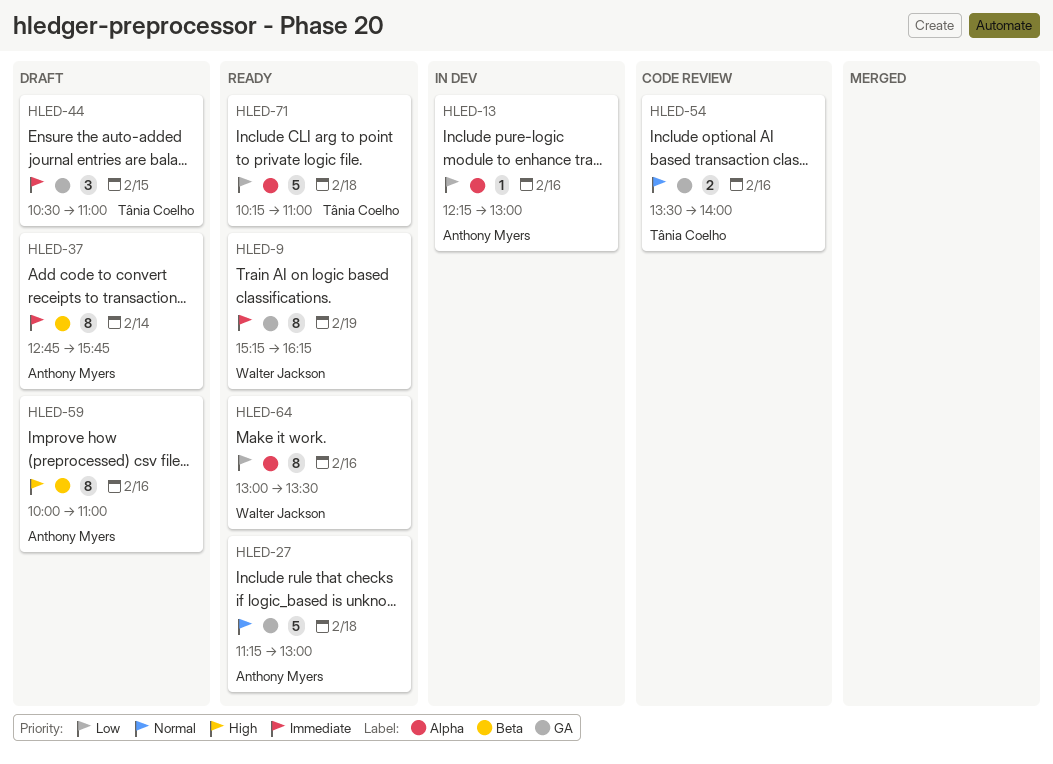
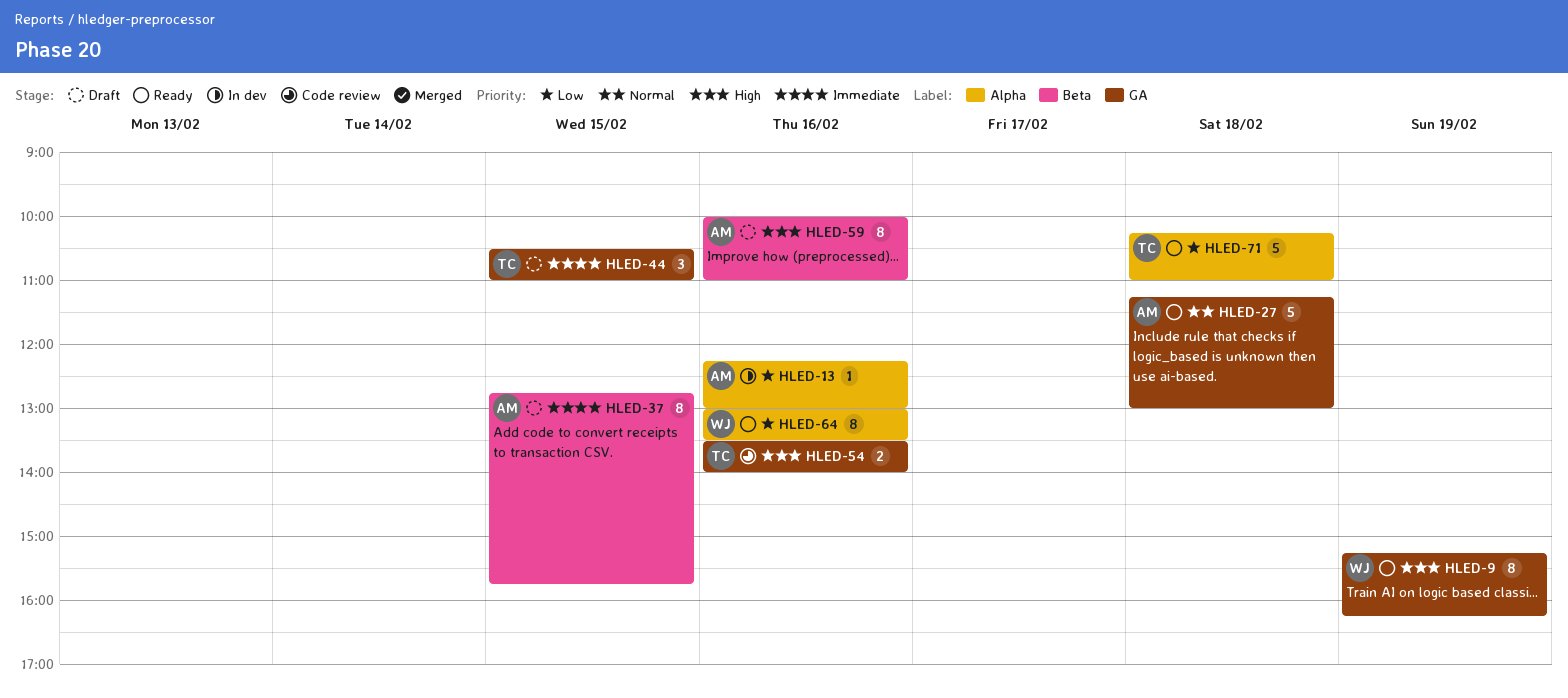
HLED-9, priority: Immediate -> High
HLED-37, day: Feb 14 -> Feb 15
HLED-54, priority: Normal -> High

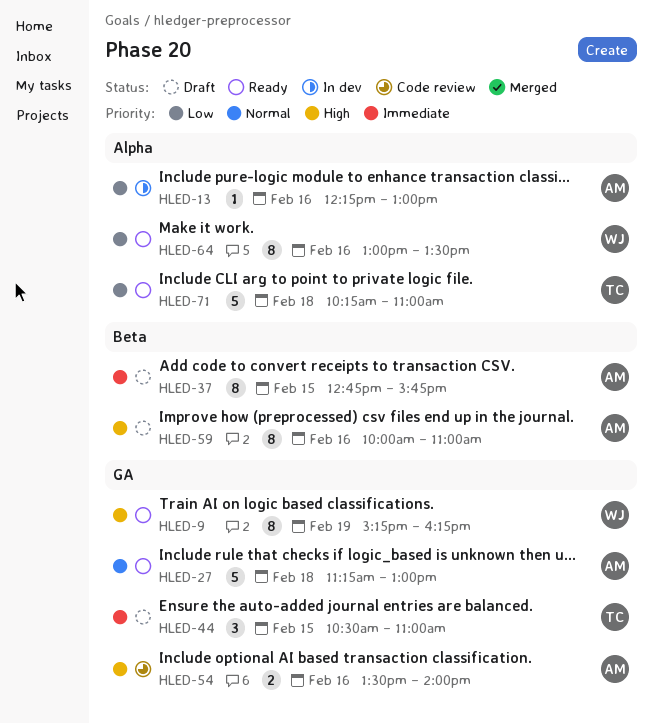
HLED-54, owner: TC -> AM

